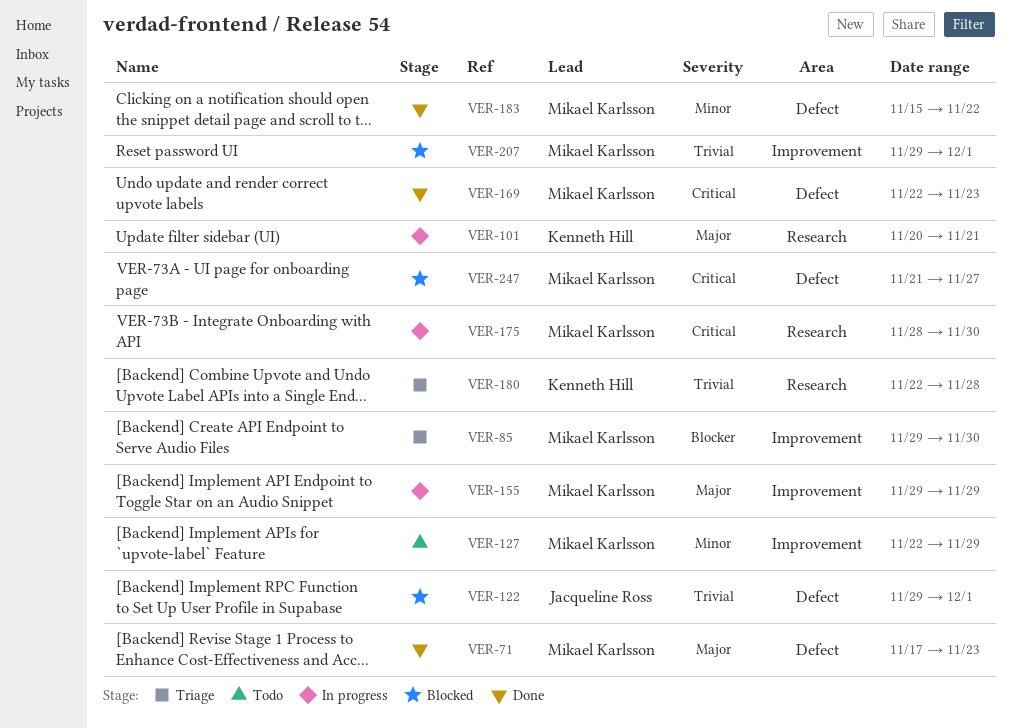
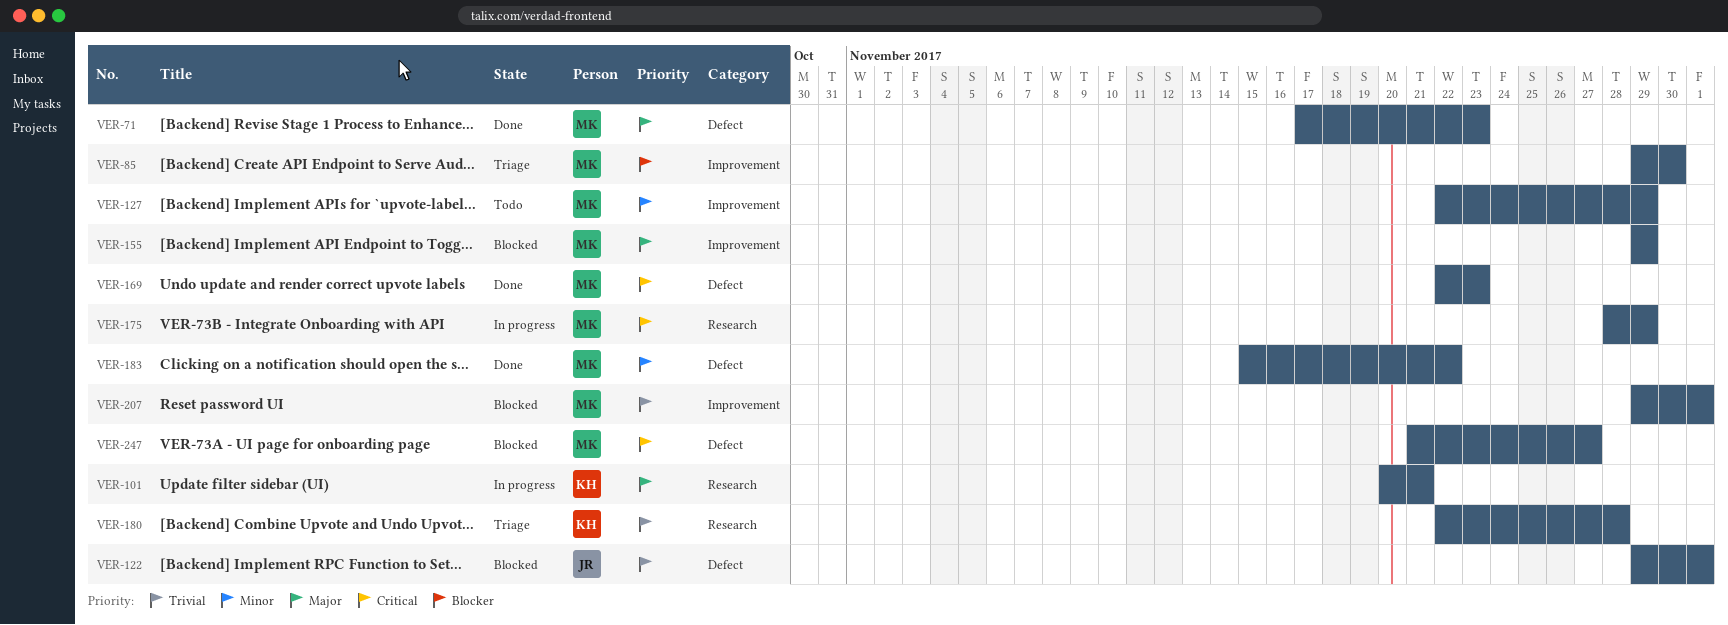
VER-155, status: In progress -> Blocked
VER-175, due: Nov 30 -> Nov 29

